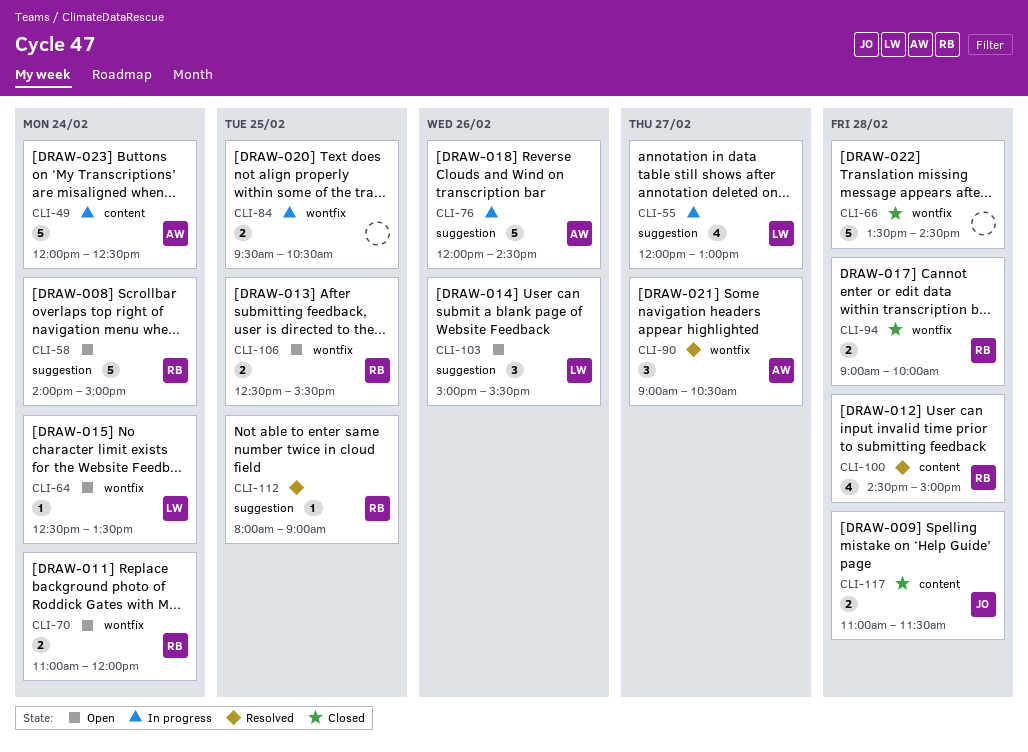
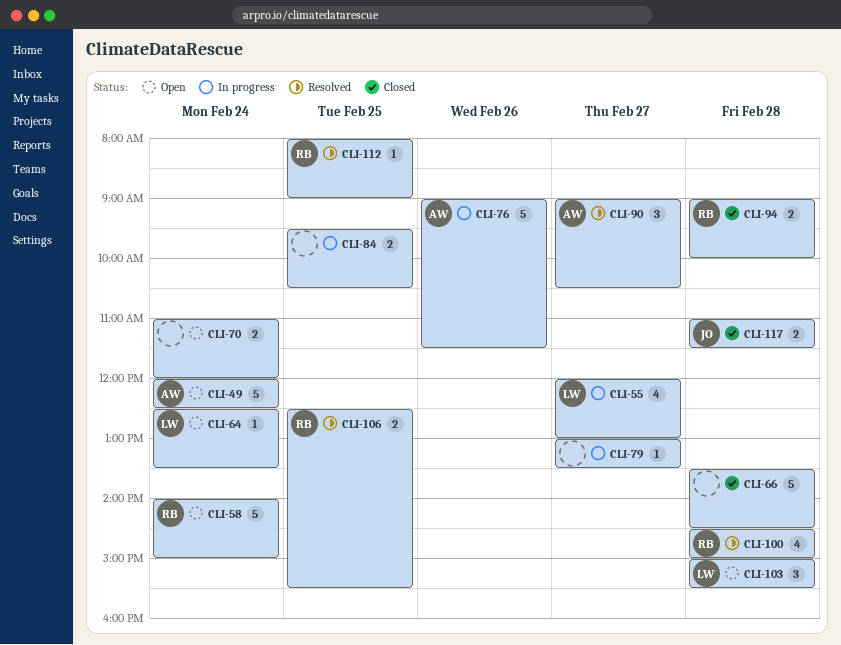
CLI-49, status: In progress -> Open
CLI-70, owner: RB -> none
CLI-76, begins: 12:00 -> 09:00
CLI-76, ends: 14:30 -> 11:30
CLI-79: none -> present
CLI-103, day: Feb 26 -> Feb 28
CLI-106, status: Open -> Resolved

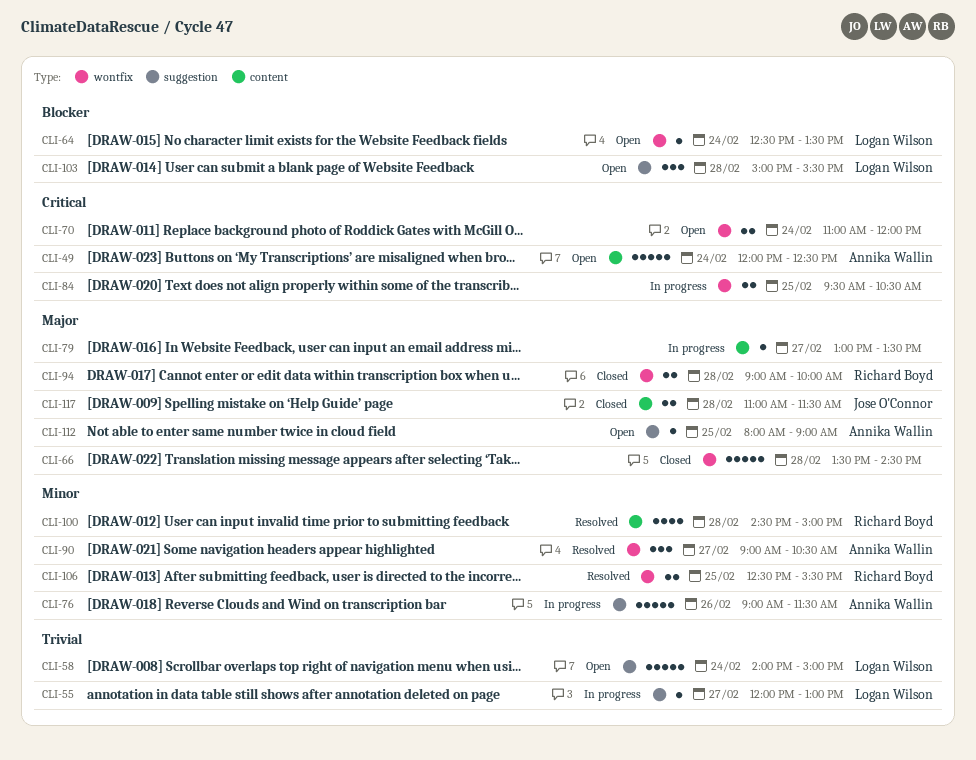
CLI-55, estimate: 4 -> 1
CLI-58, owner: Richard Boyd -> Logan Wilson
CLI-112, status: Resolved -> Open
CLI-112, owner: Richard Boyd -> Annika Wallin

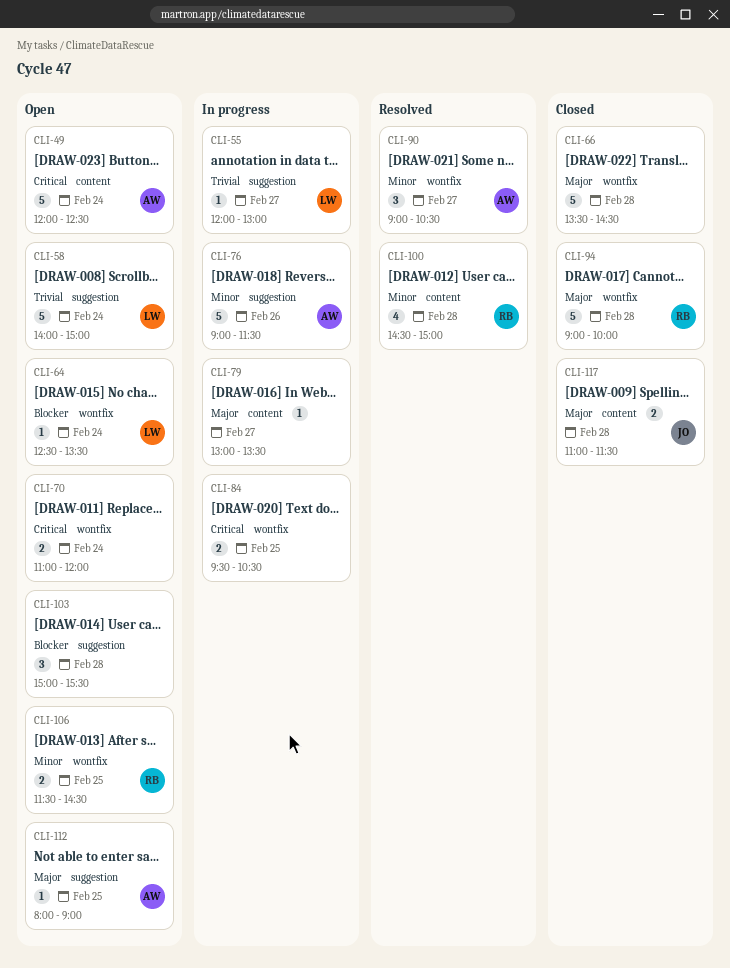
CLI-94, estimate: 2 -> 5
CLI-103, owner: Logan Wilson -> none
CLI-106, status: Resolved -> Open
CLI-106, begins: 12:30 -> 11:30
CLI-106, ends: 15:30 -> 14:30

